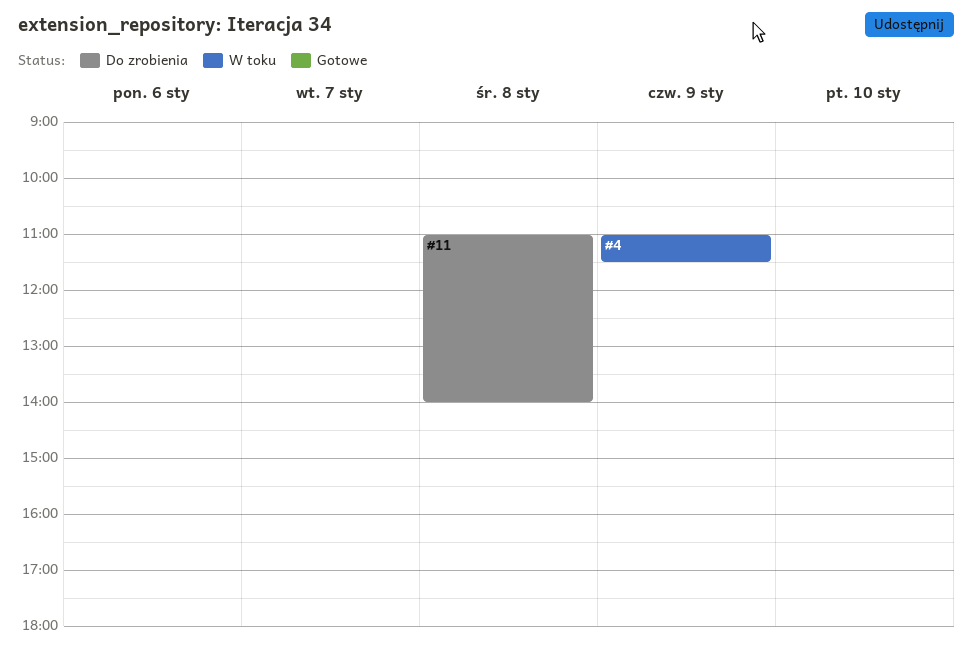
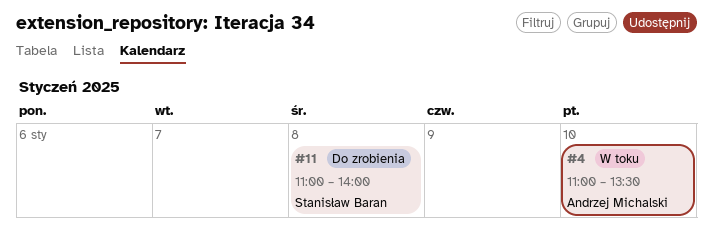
#4, day: Jan 9 -> Jan 10
#4, ends: 11:30 -> 13:30

